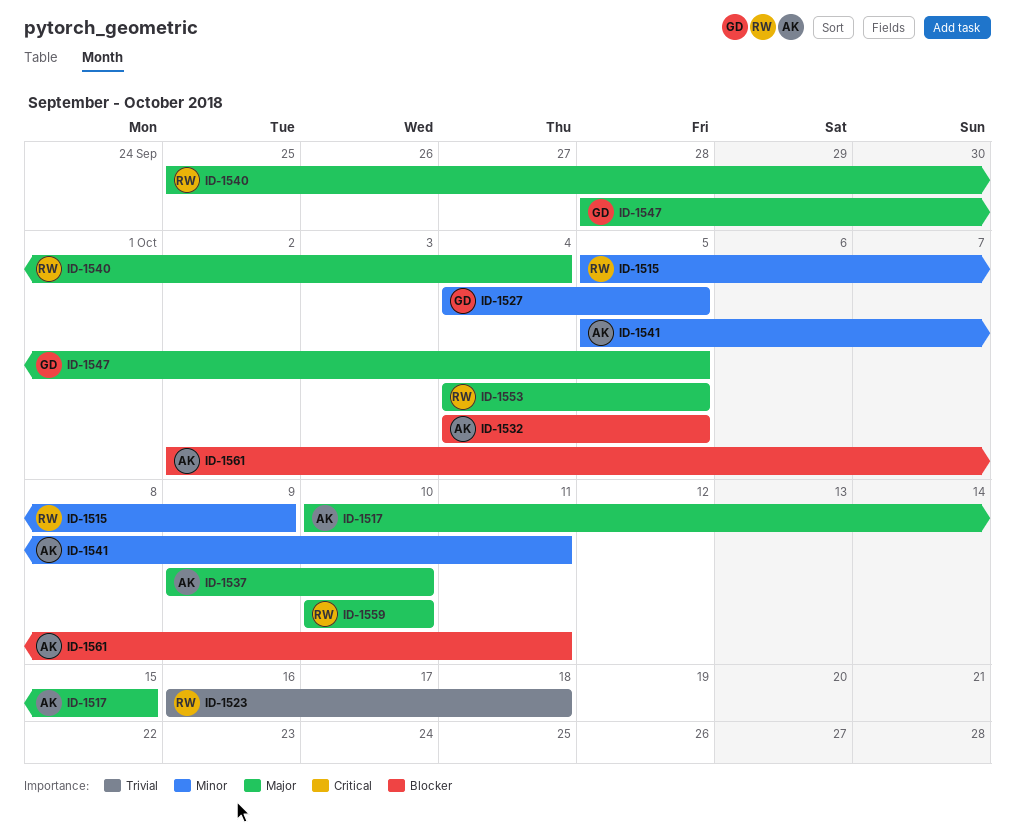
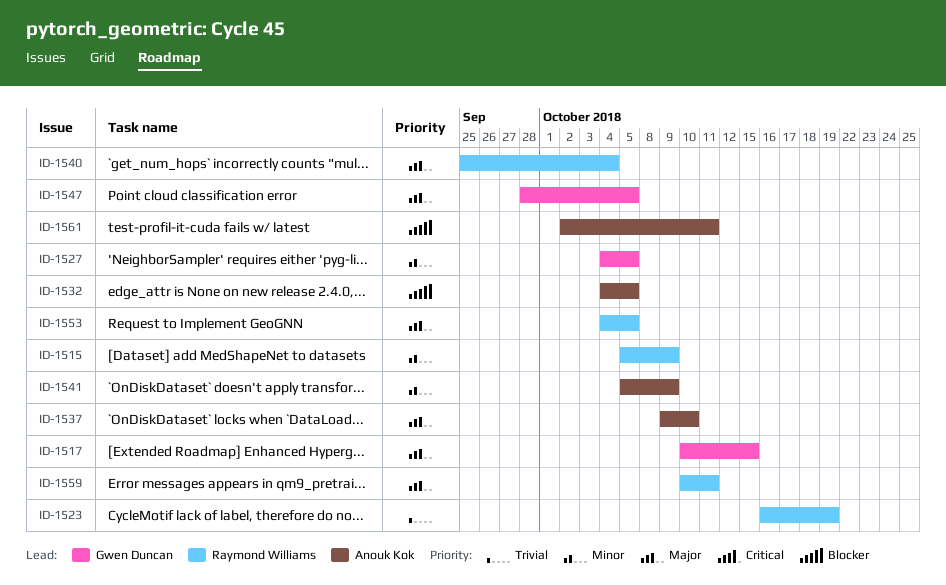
ID-1517, owner: Anouk Kok -> Gwen Duncan
ID-1523, due: Oct 18 -> Oct 19
ID-1541, due: Oct 11 -> Oct 9
ID-1559, due: Oct 10 -> Oct 11

